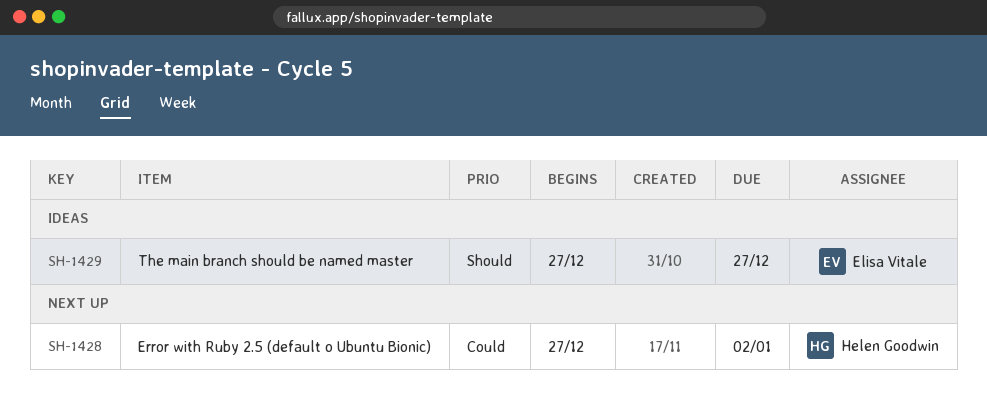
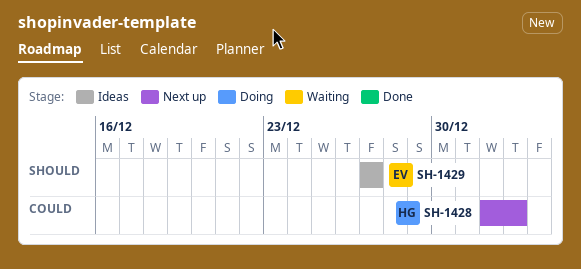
SH-1428, start: Dec 27 -> Jan 1

